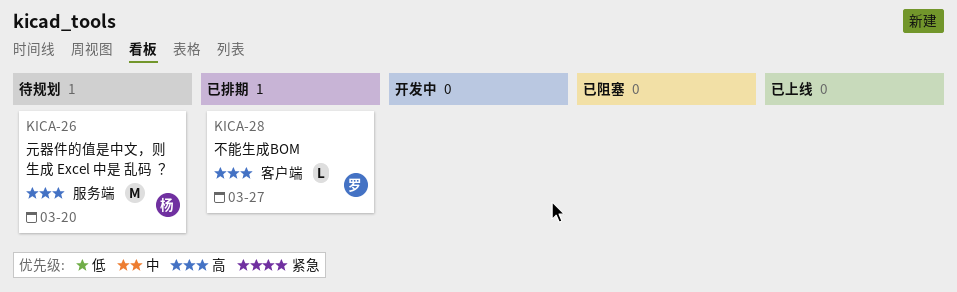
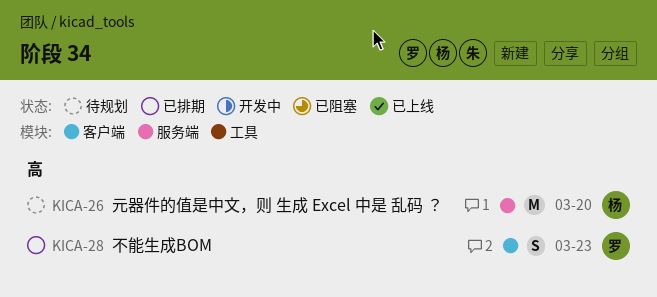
KICA-28, estimate: L -> S
KICA-28, due: Mar 27 -> Mar 23

